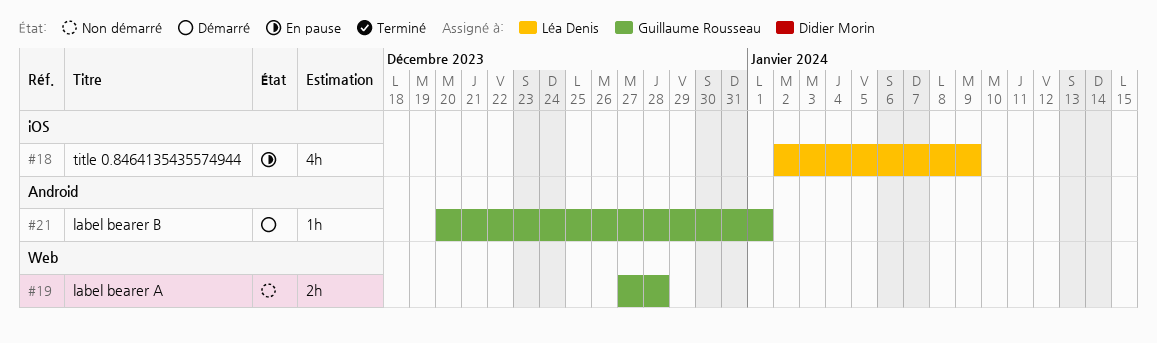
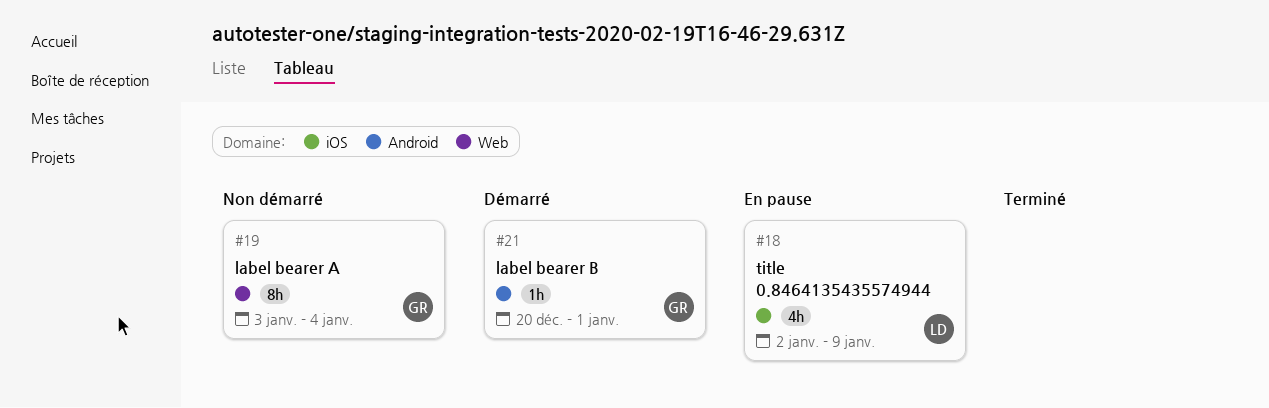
#19, estimate: 2h -> 8h
#19, start: Dec 27 -> Jan 3
#19, due: Dec 28 -> Jan 4

